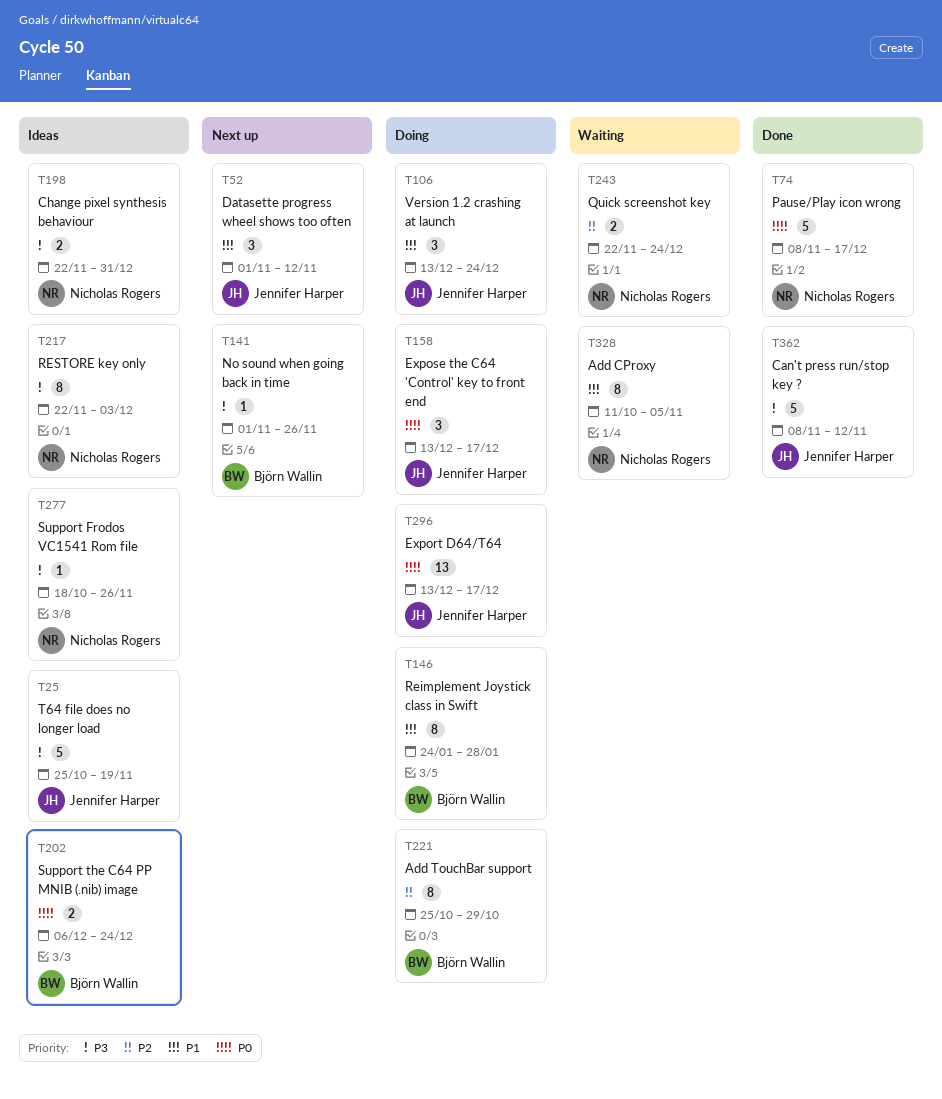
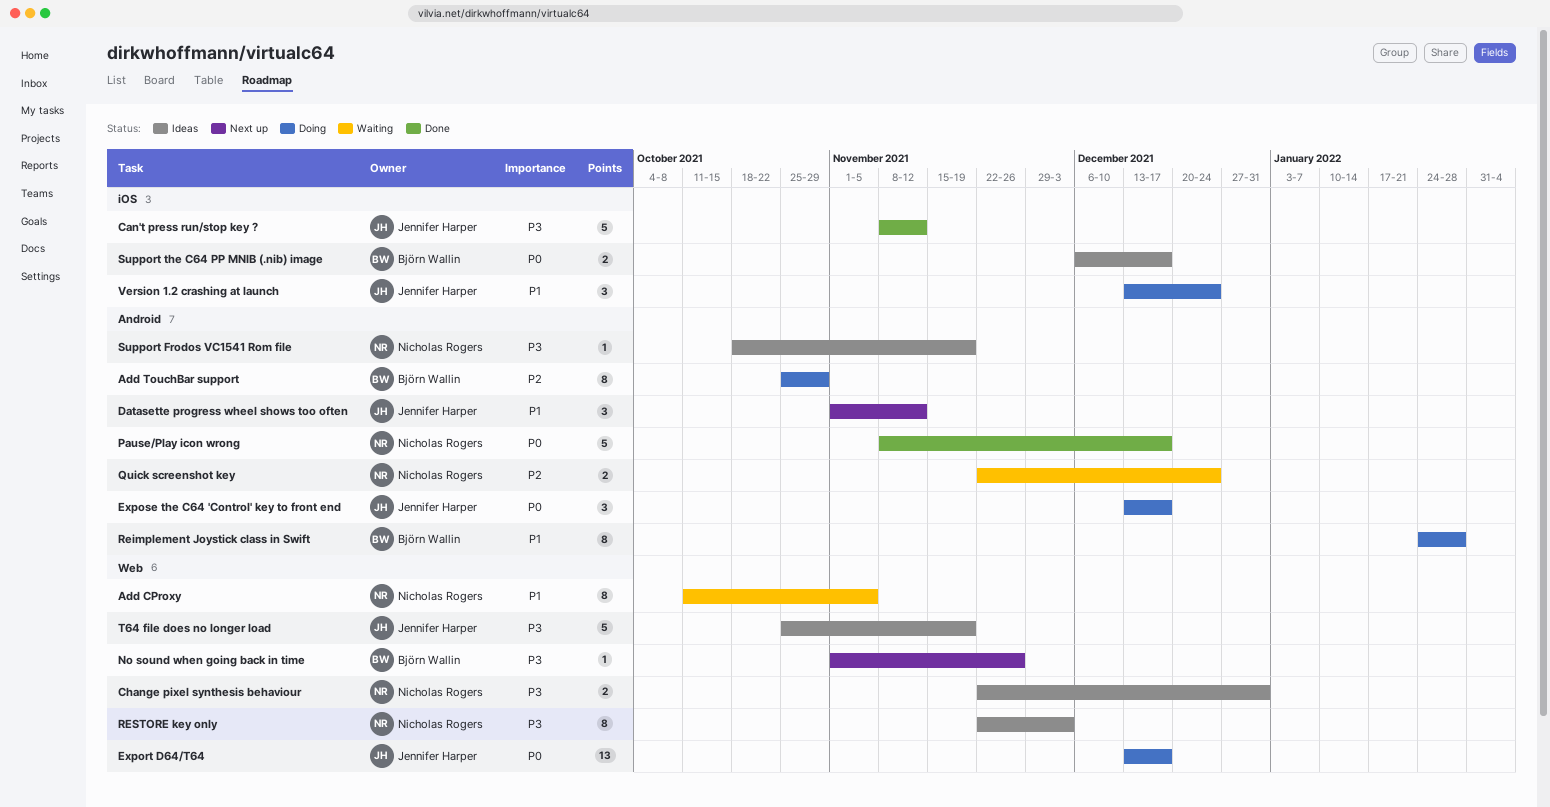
Support Frodos VC1541 Rom file, due: Nov 26 -> Nov 19
Support the C64 PP MNIB (.nib) image, due: Dec 24 -> Dec 17

